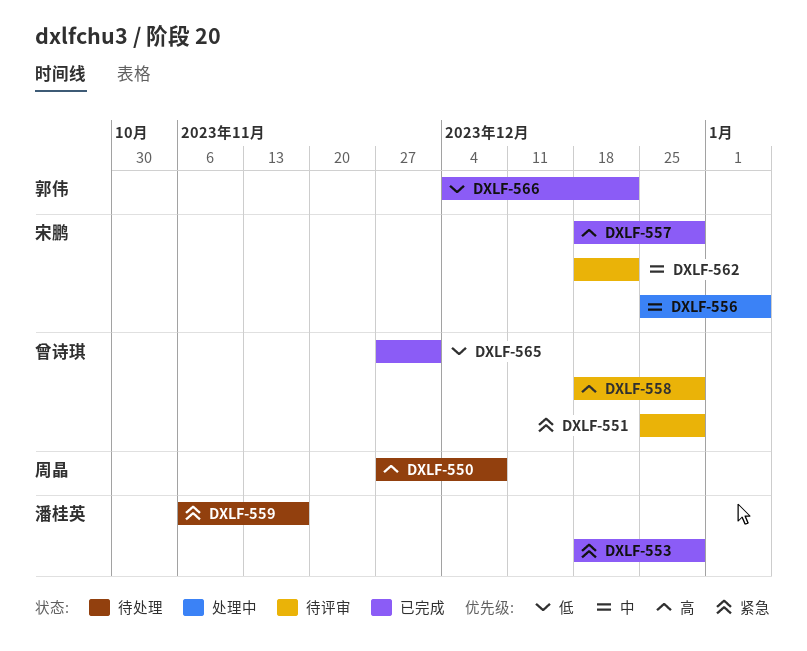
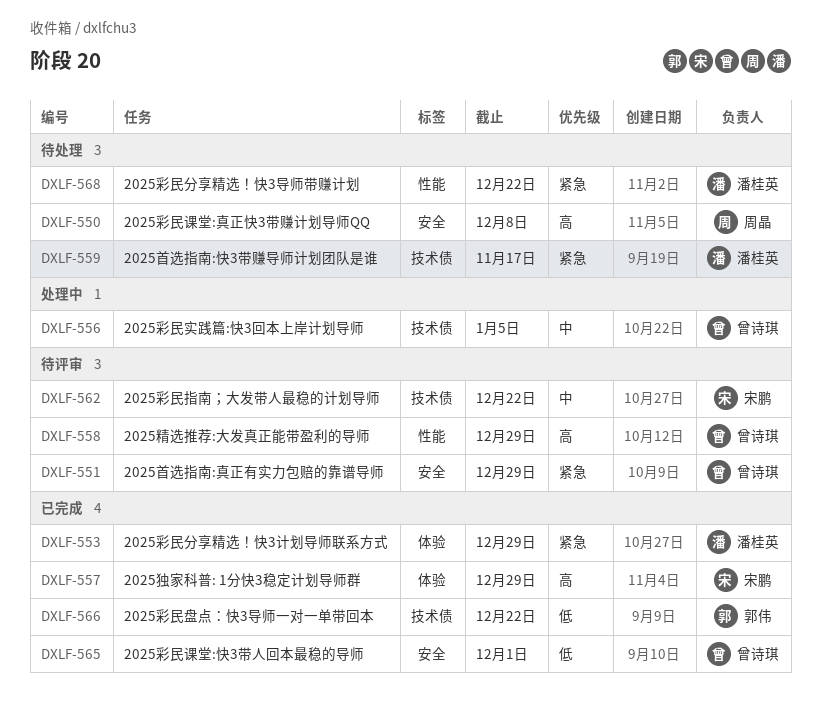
DXLF-556, owner: 宋鹏 -> 曾诗琪
DXLF-568: none -> present

